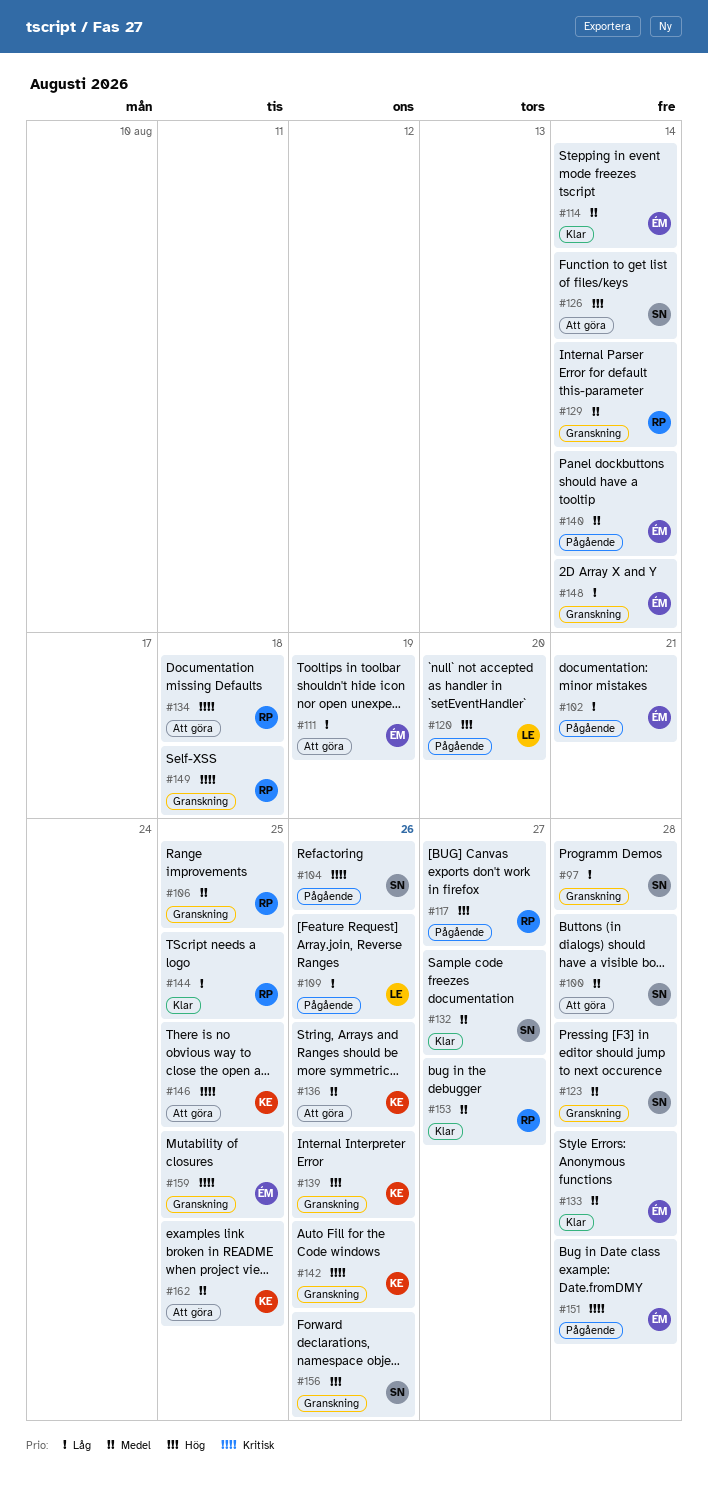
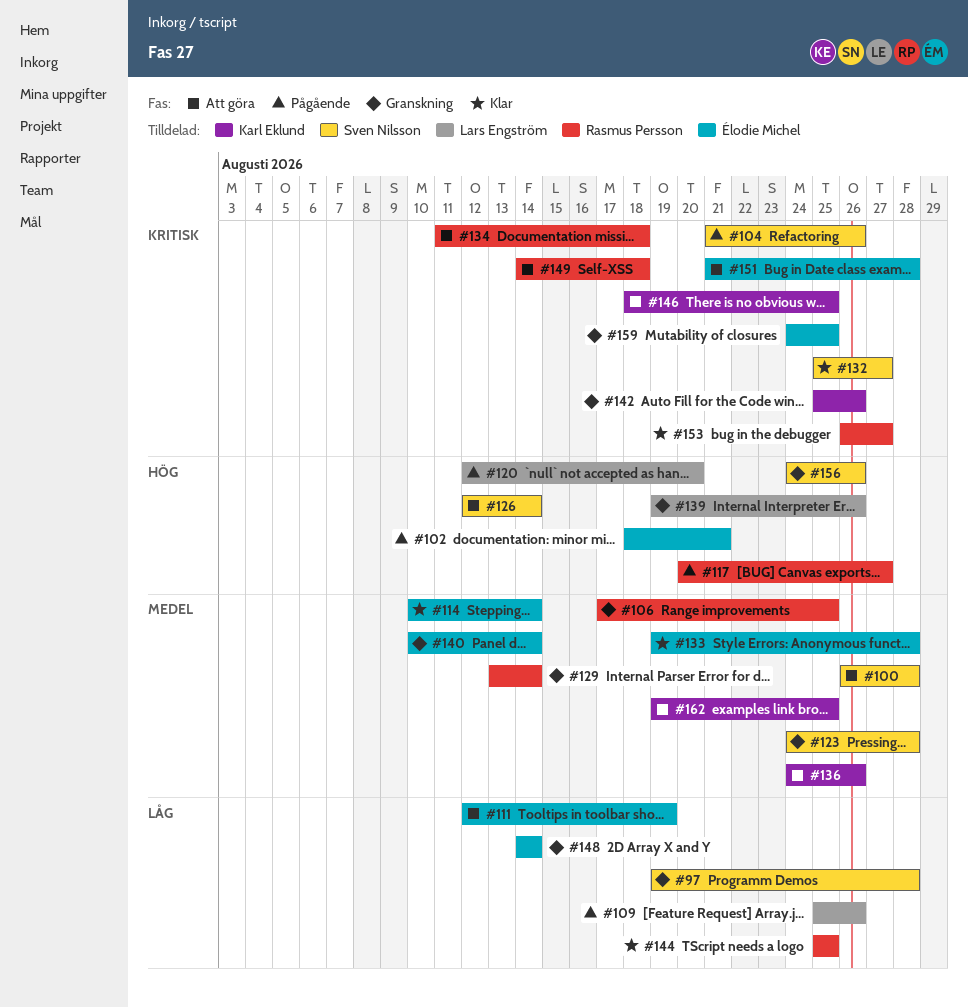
#102, priority: Låg -> Hög
#132, priority: Medel -> Kritisk
#139, owner: Karl Eklund -> Lars Engström
#140, status: Pågående -> Granskning
#149, status: Granskning -> Att göra
#151, status: Pågående -> Att göra
#153, priority: Medel -> Kritisk

